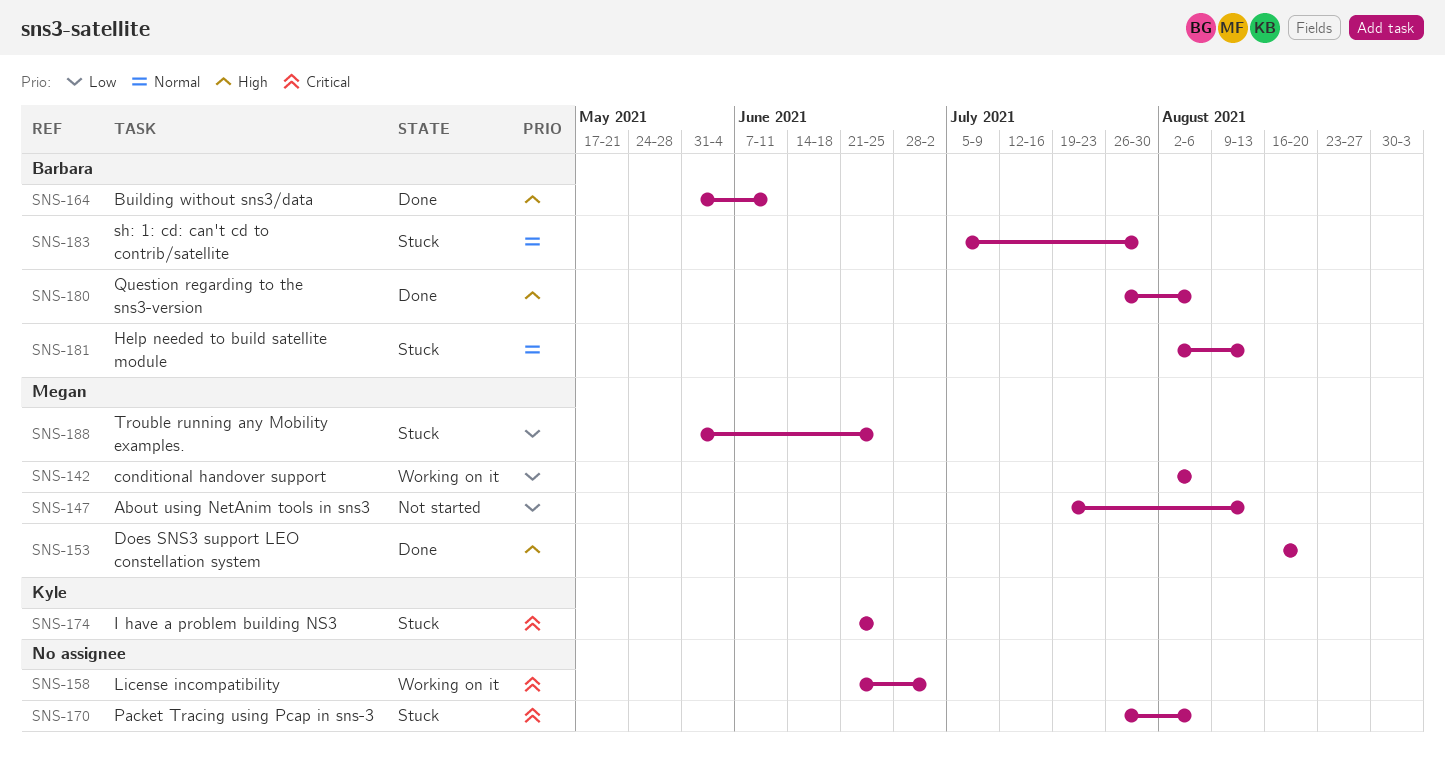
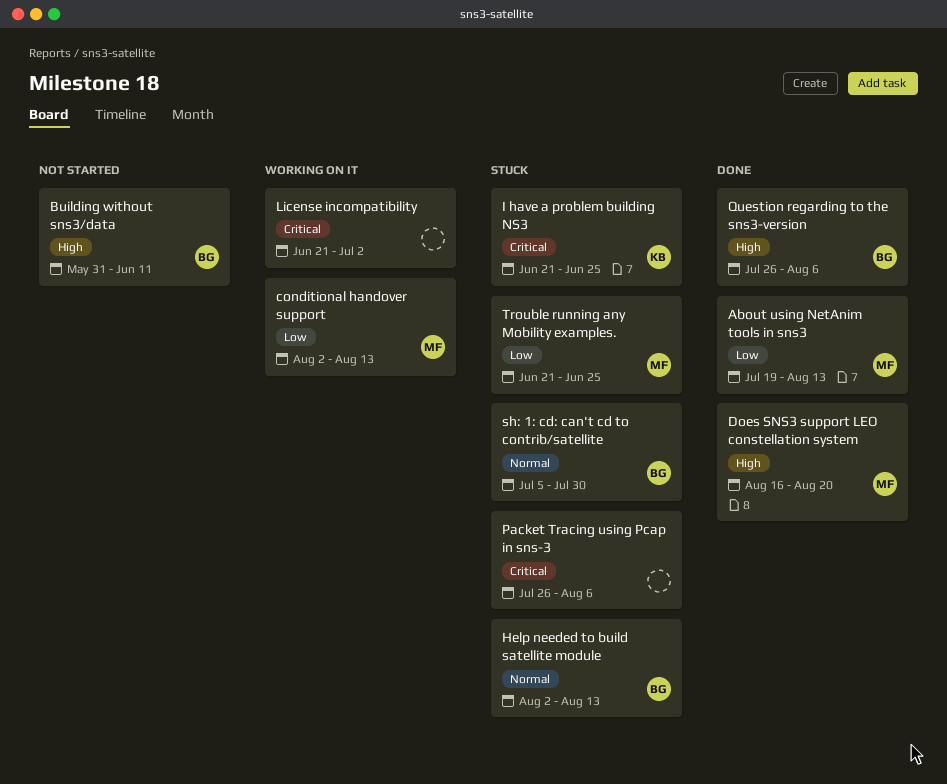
About using NetAnim tools in sns3, status: Not started -> Done
Building without sns3/data, status: Done -> Not started
conditional handover support, due: Aug 6 -> Aug 13
Trouble running any Mobility examples., start: May 31 -> Jun 21

